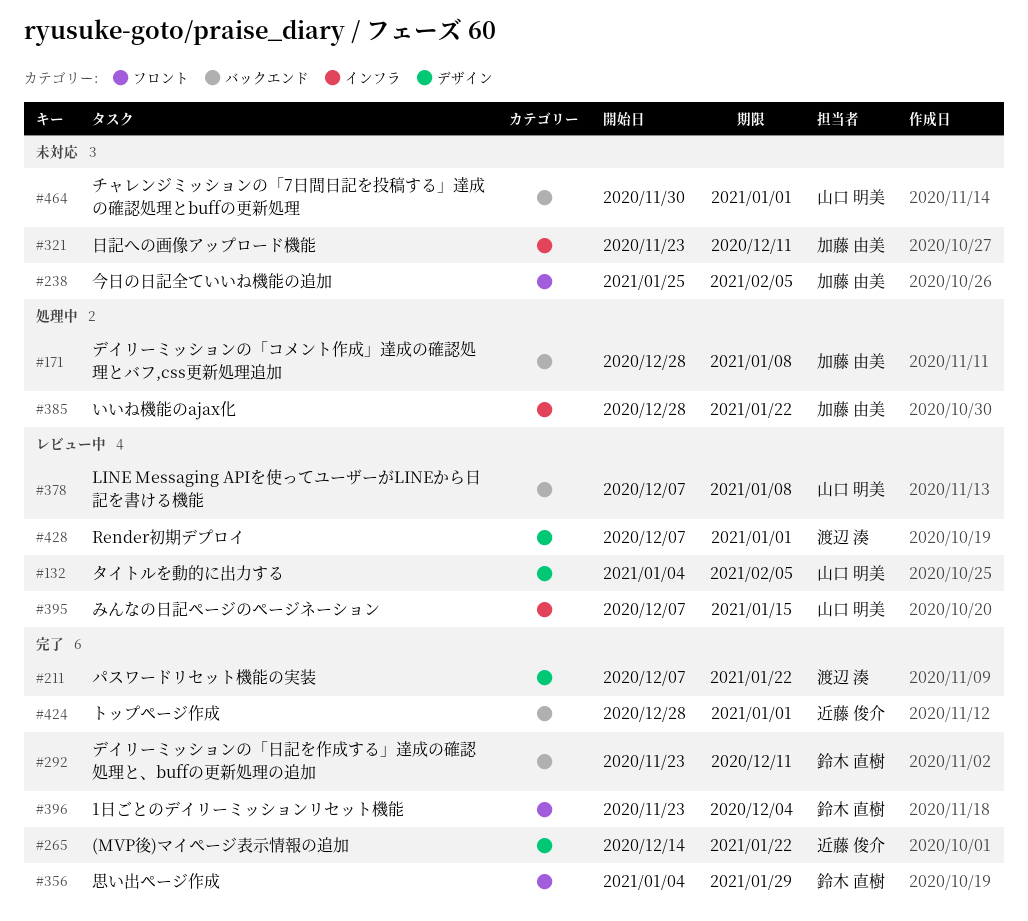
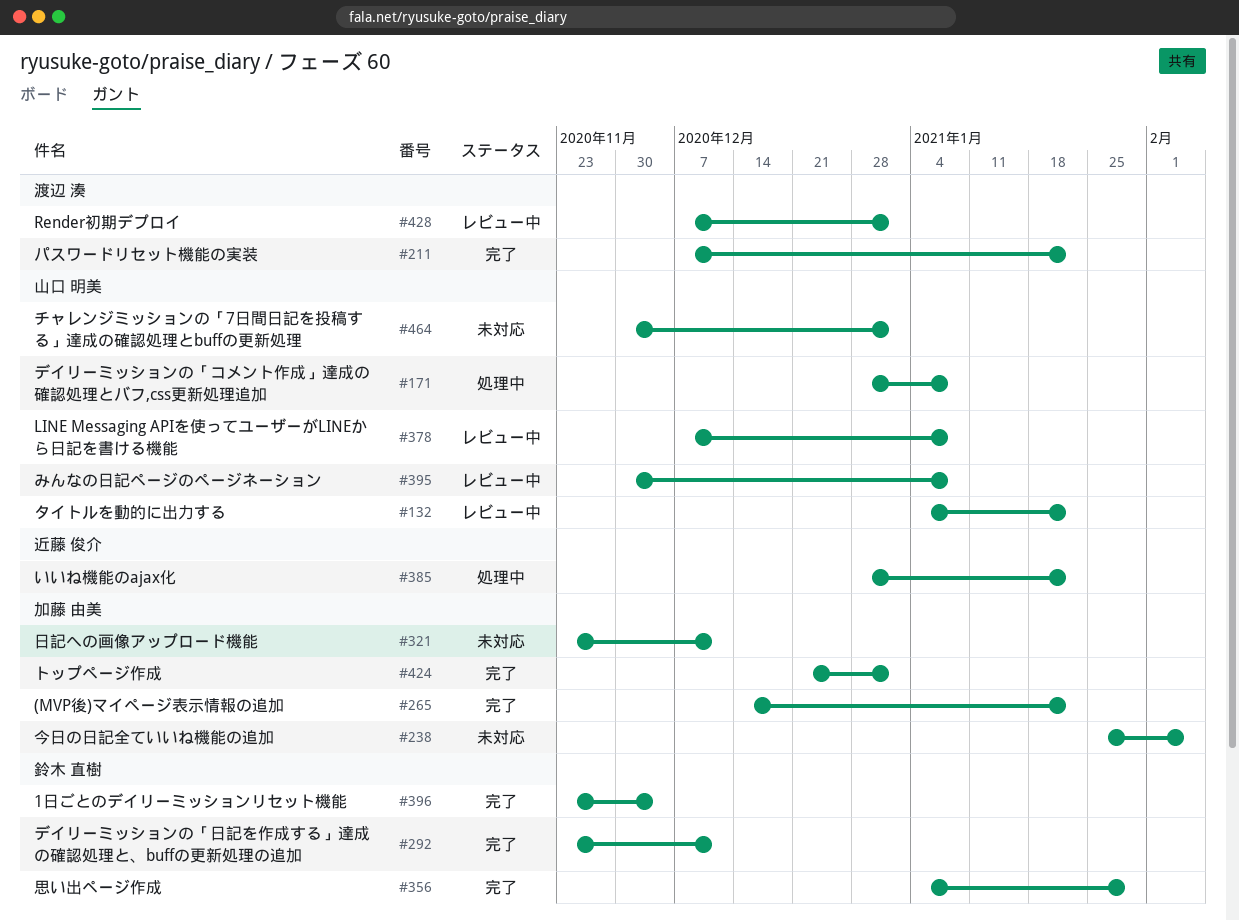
#132, due: Feb 5 -> Jan 22
#171, owner: 加藤 由美 -> 山口 明美
#265, owner: 近藤 俊介 -> 加藤 由美
#385, owner: 加藤 由美 -> 近藤 俊介
#395, start: Dec 7 -> Nov 30
#395, due: Jan 15 -> Jan 8
#424, owner: 近藤 俊介 -> 加藤 由美
#424, start: Dec 28 -> Dec 21

